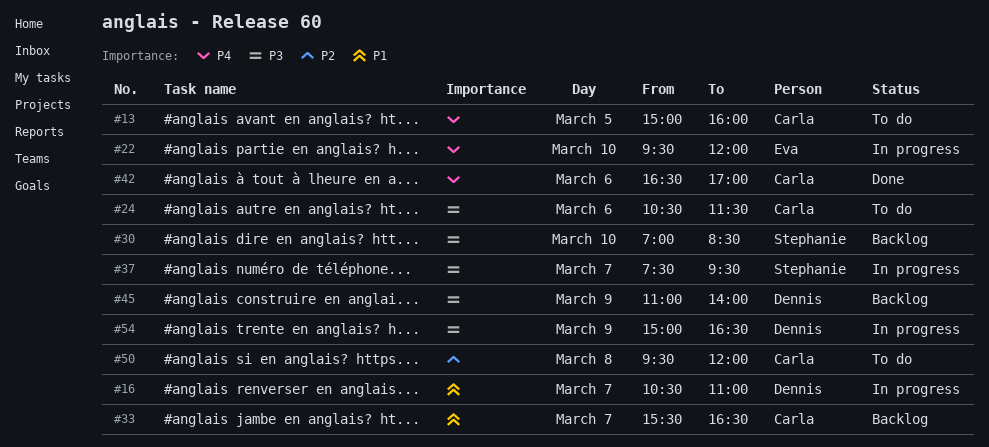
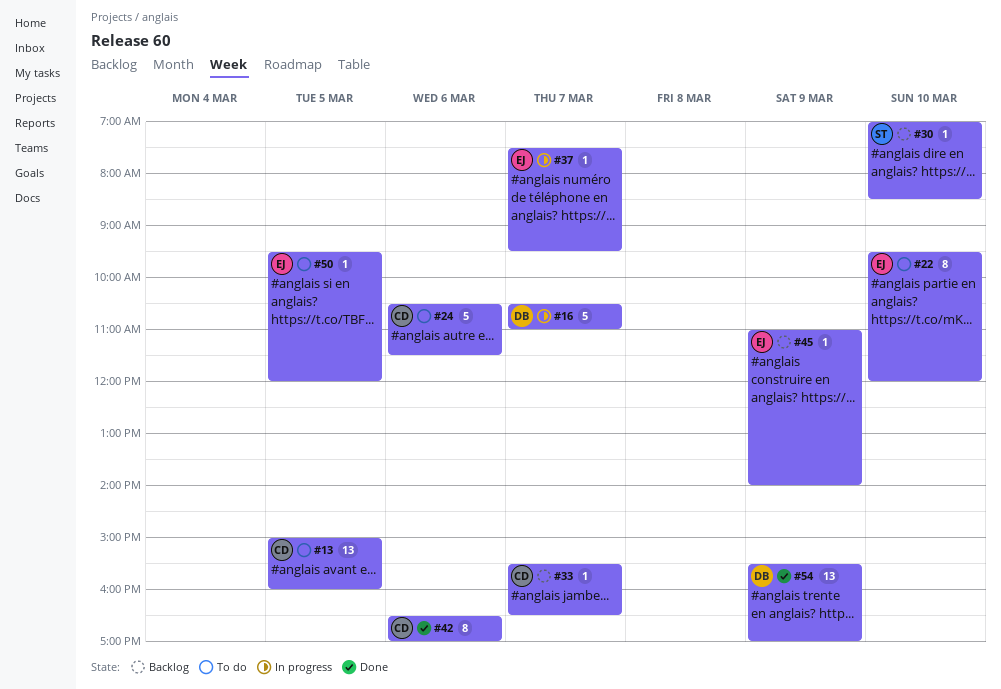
#22, status: In progress -> To do
#37, owner: Stephanie -> Eva
#45, owner: Dennis -> Eva
#50, owner: Carla -> Eva
#50, day: Mar 8 -> Mar 5
#54, status: In progress -> Done
#54, begins: 15:00 -> 15:30
#54, ends: 16:30 -> 17:00

